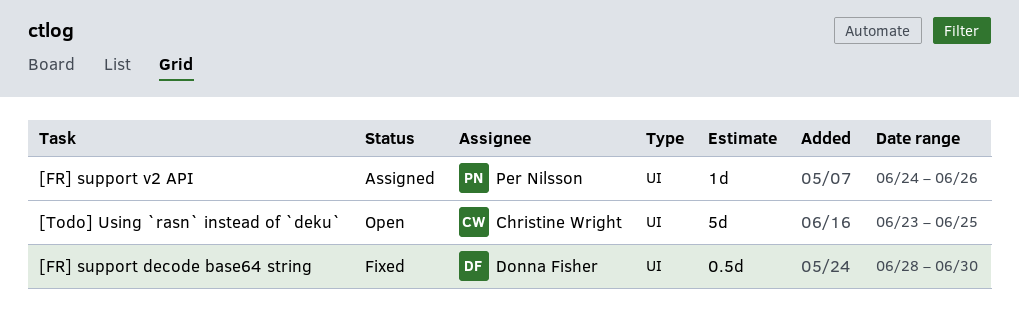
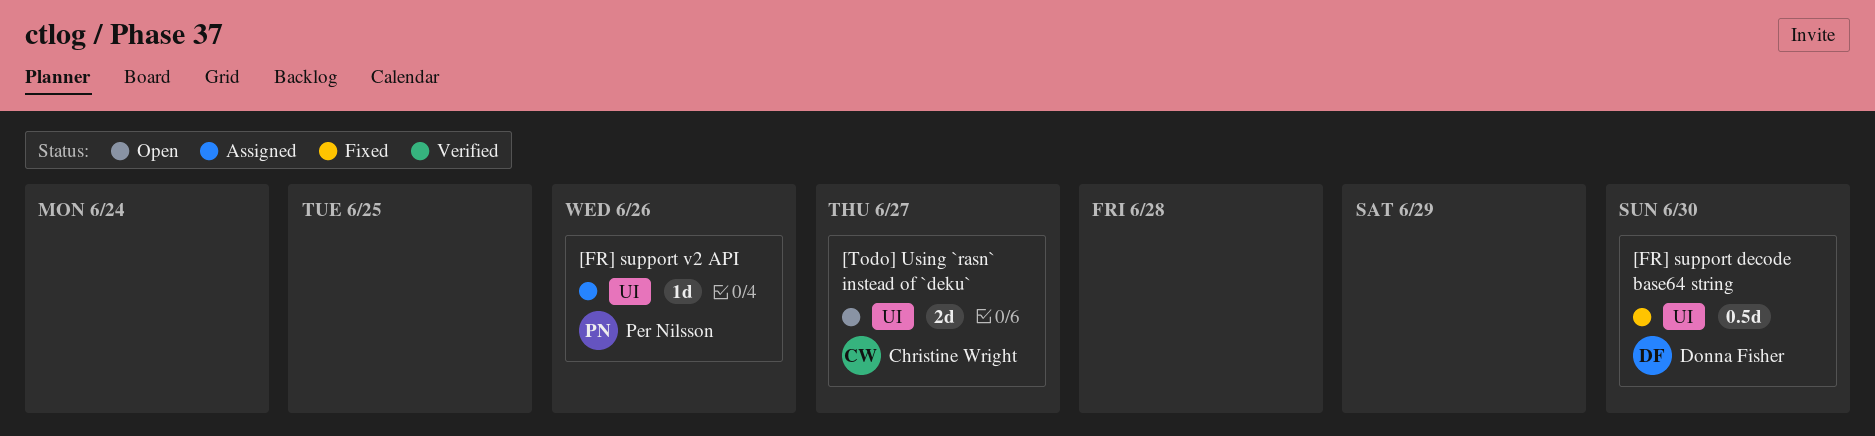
[Todo] Using `rasn` instead of `deku`, estimate: 5d -> 2d
[Todo] Using `rasn` instead of `deku`, due: Jun 25 -> Jun 27

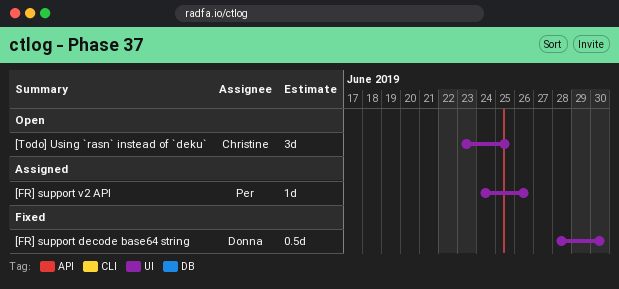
[Todo] Using `rasn` instead of `deku`, estimate: 2d -> 3d
[Todo] Using `rasn` instead of `deku`, due: Jun 27 -> Jun 25

